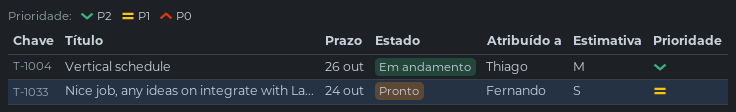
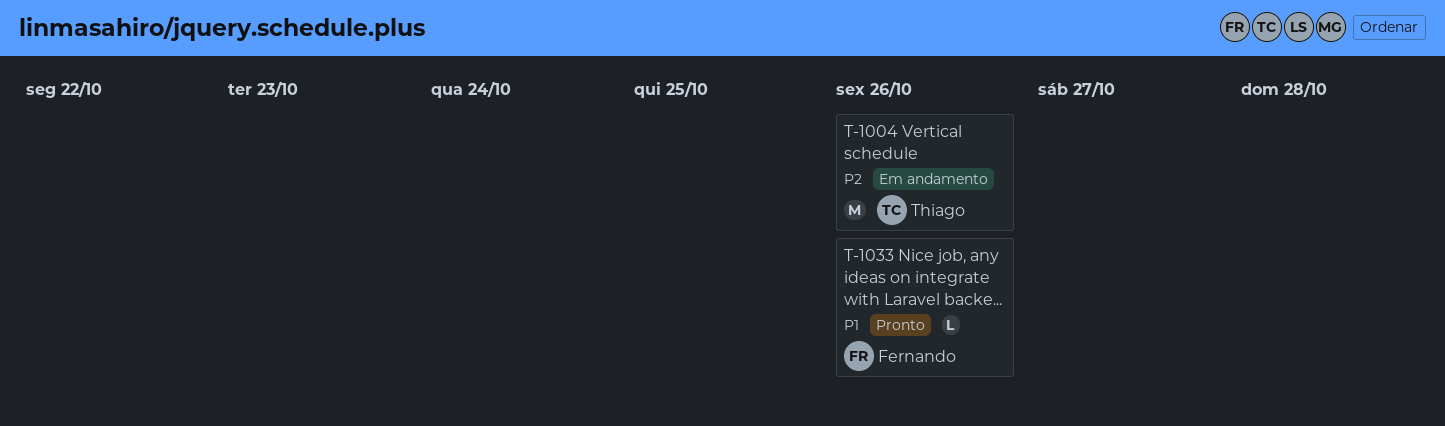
T-1033, estimate: S -> L
T-1033, due: Oct 24 -> Oct 26

